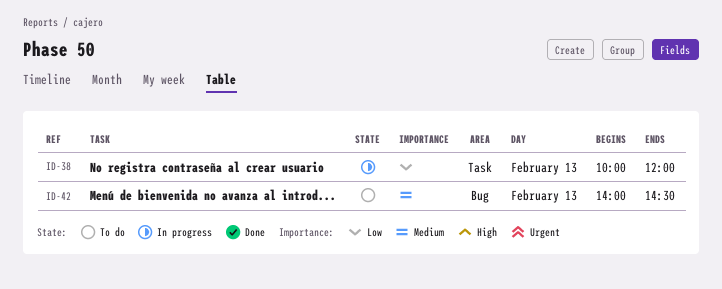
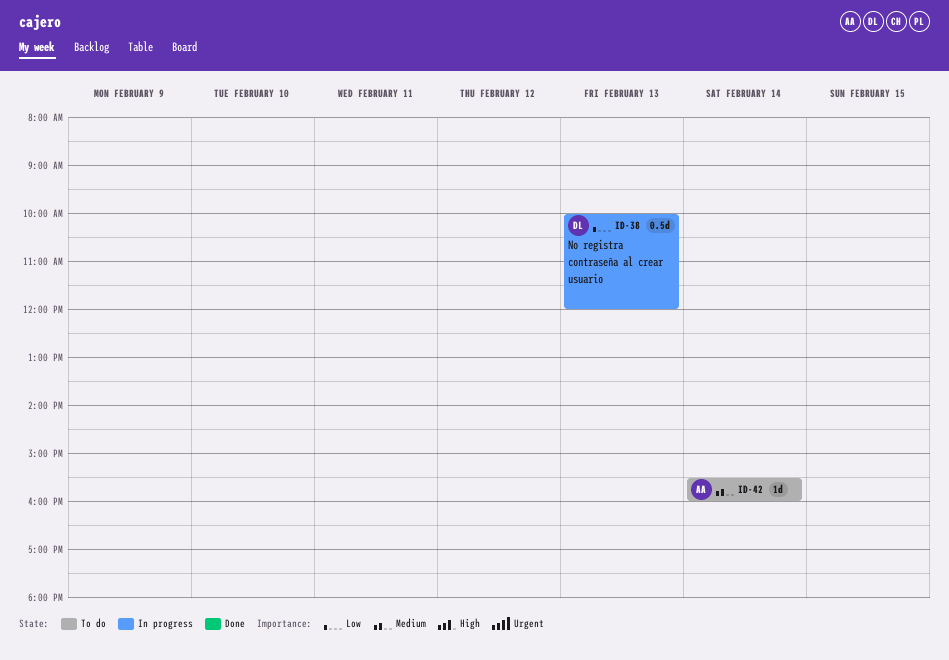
ID-42, day: Feb 13 -> Feb 14
ID-42, begins: 14:00 -> 15:30
ID-42, ends: 14:30 -> 16:00

